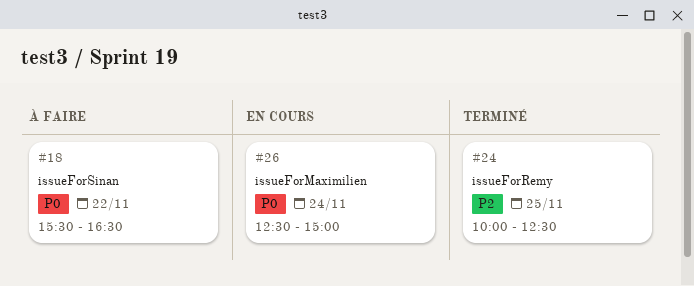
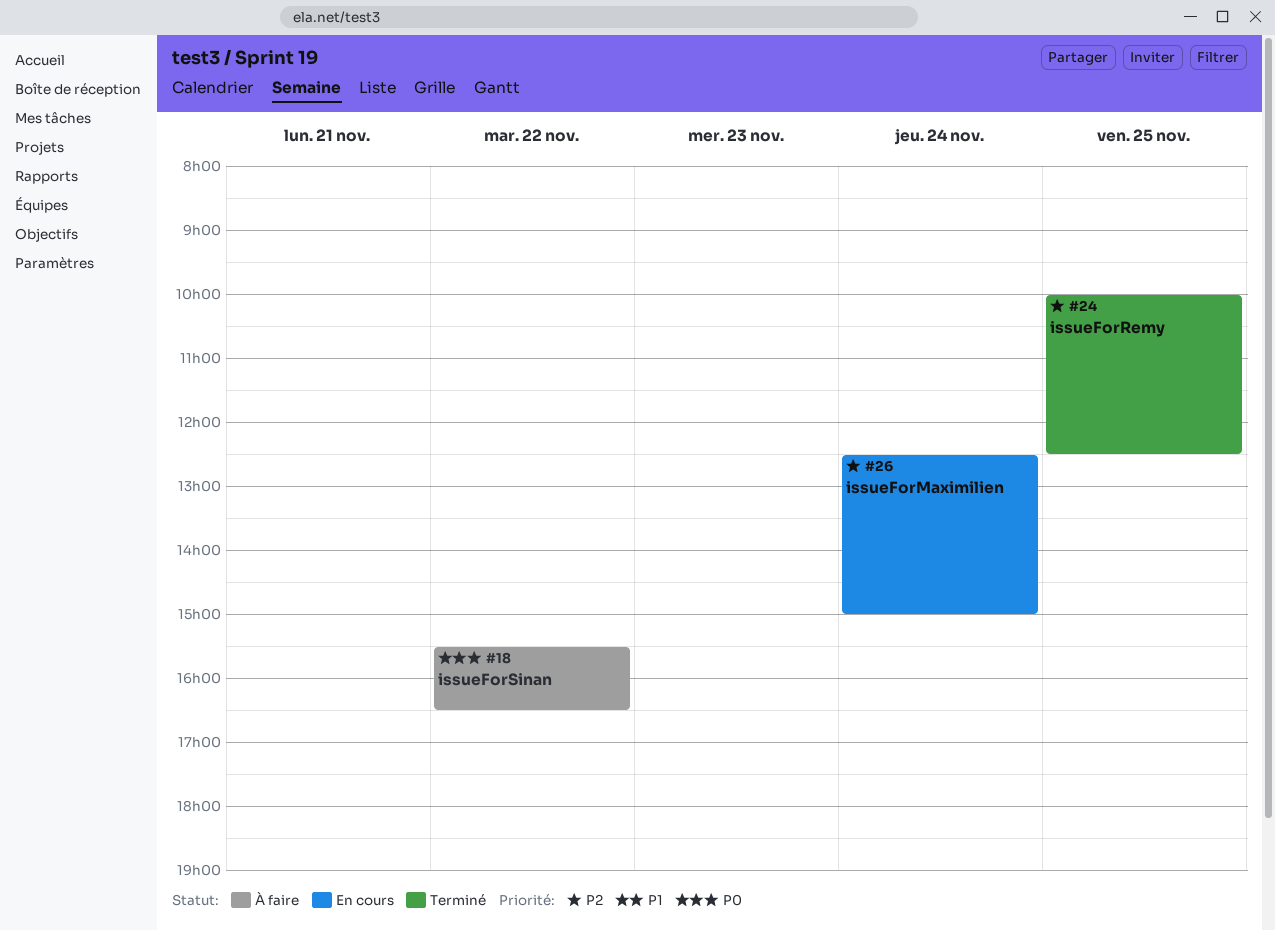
#26, priority: P0 -> P2

